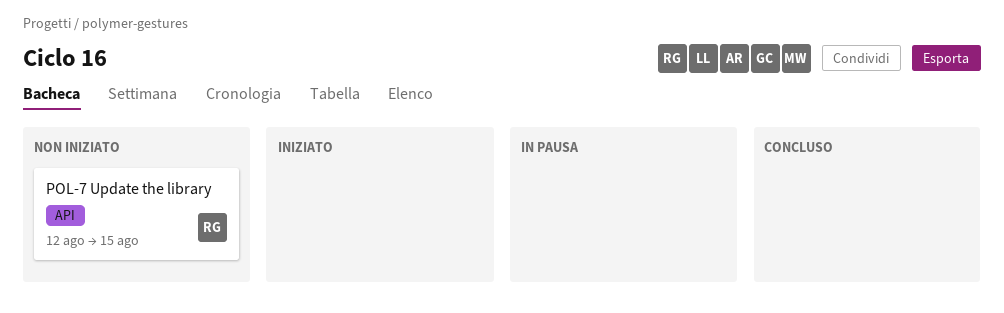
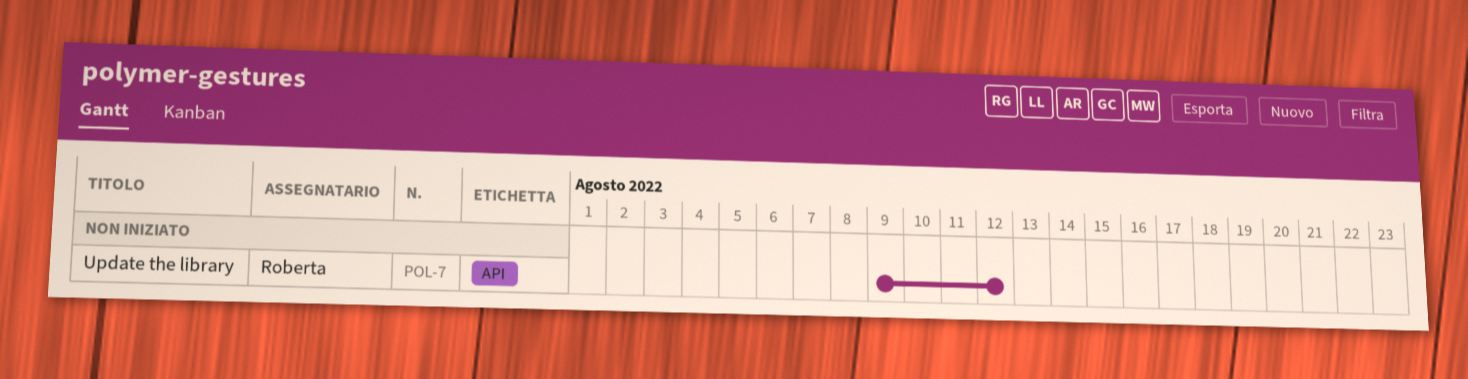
POL-7, start: Aug 12 -> Aug 9
POL-7, due: Aug 15 -> Aug 12

